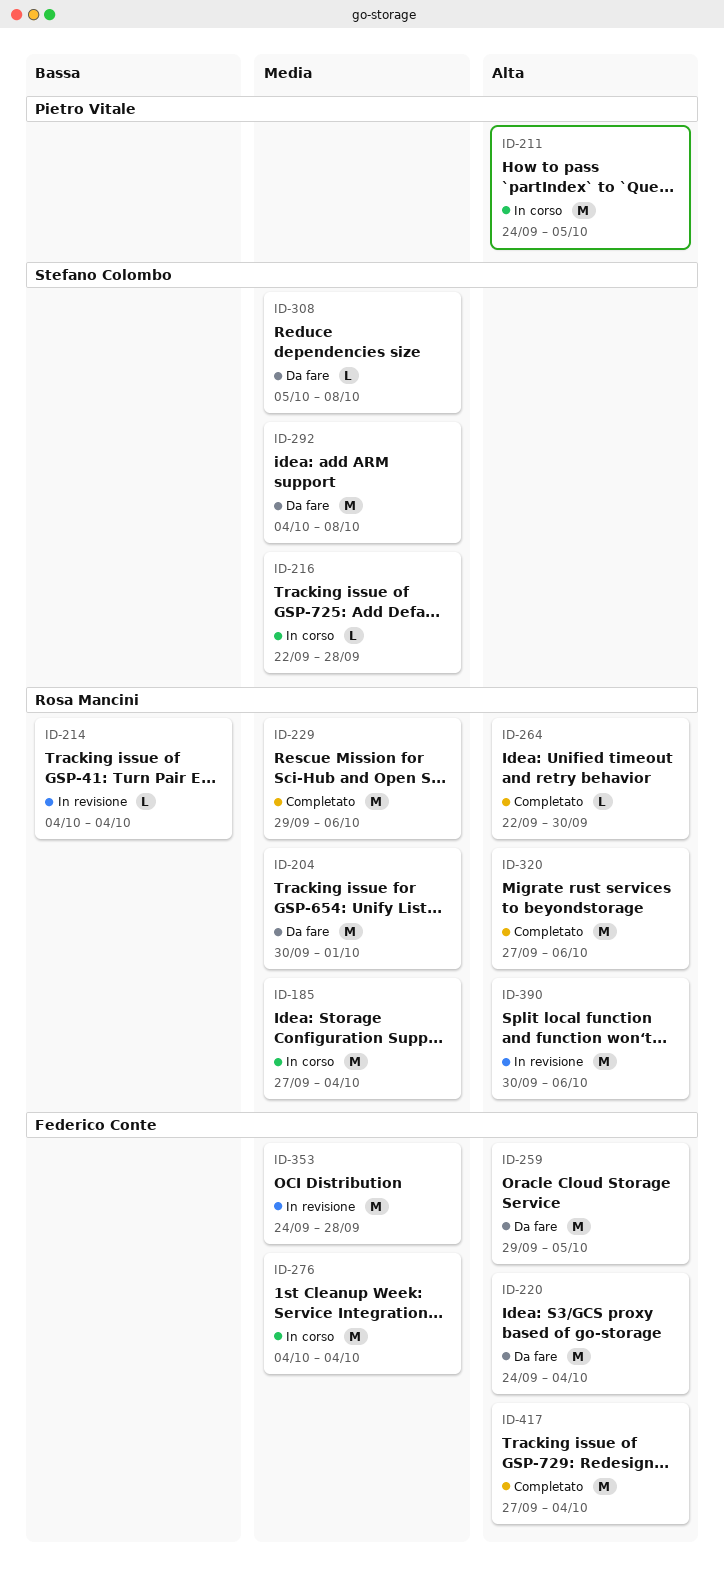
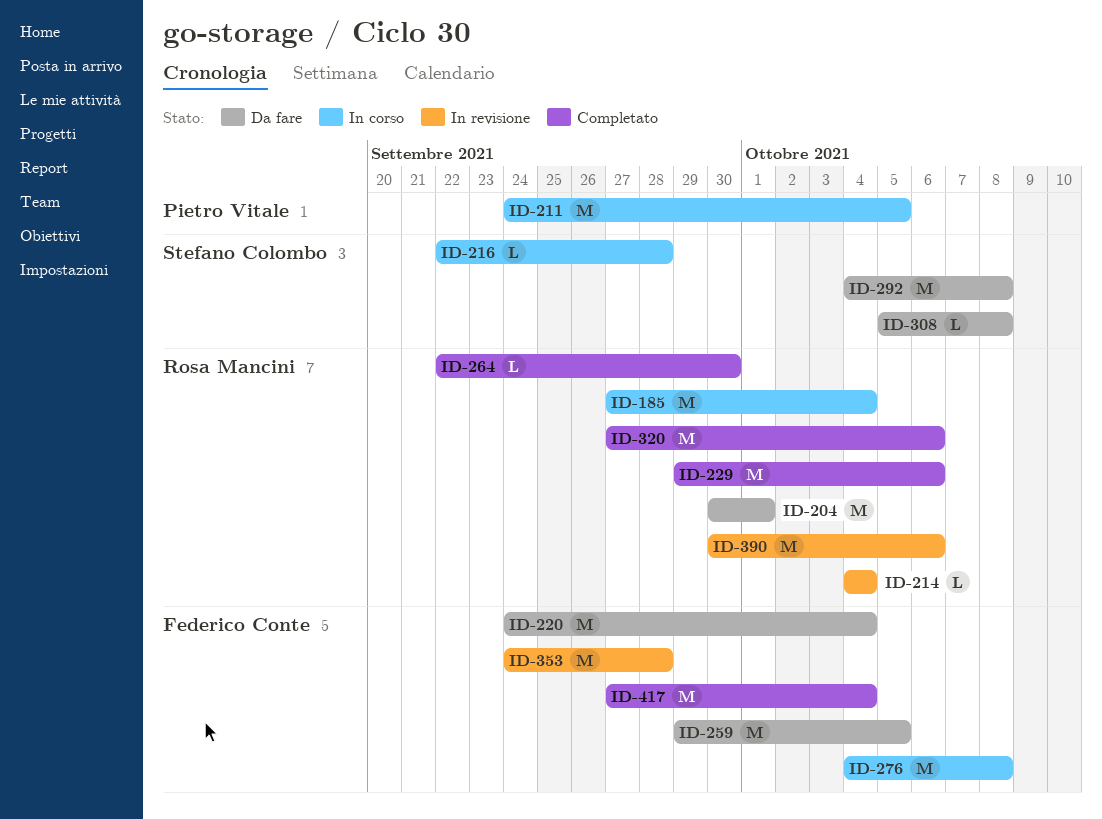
ID-276, due: Oct 4 -> Oct 8

